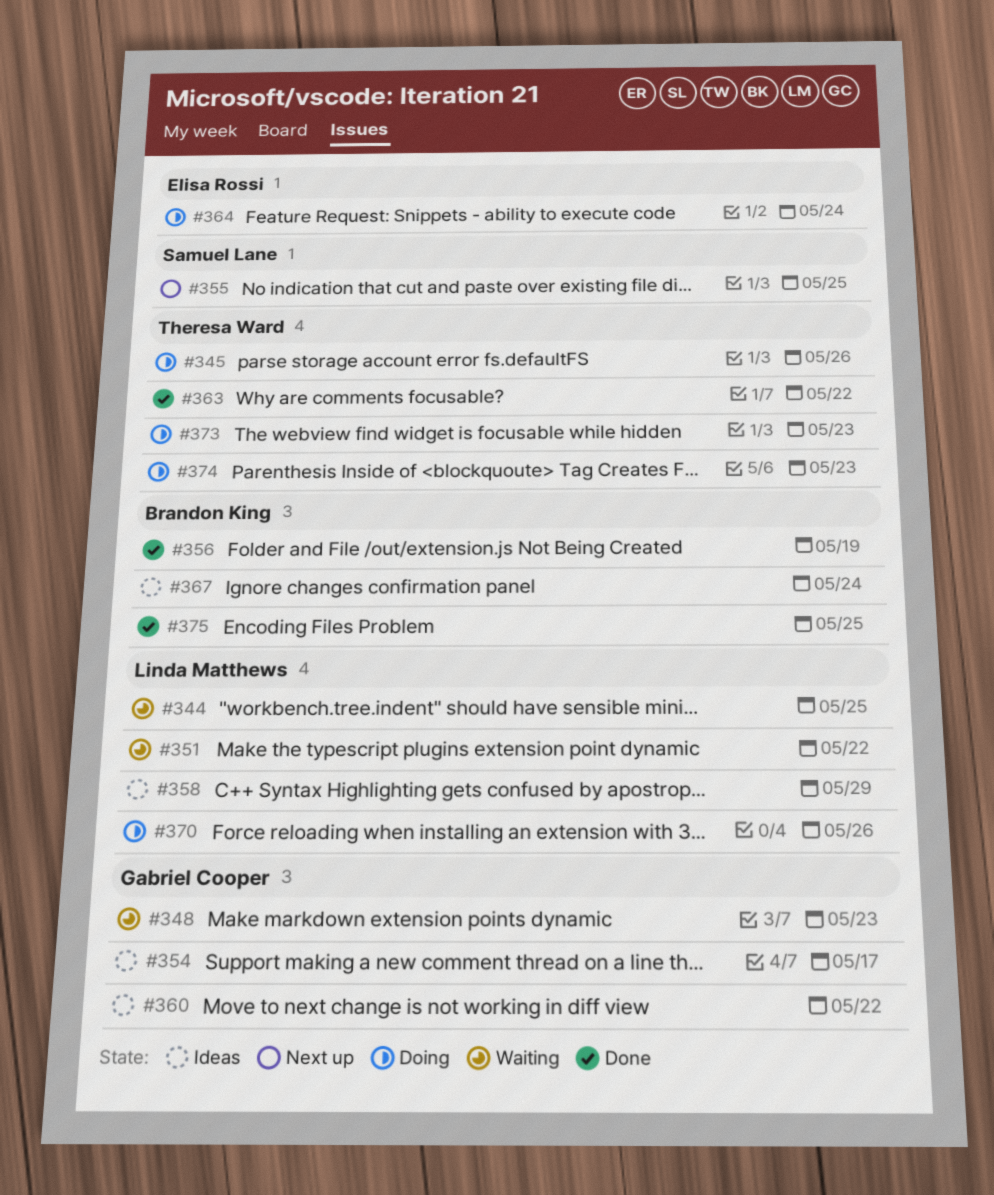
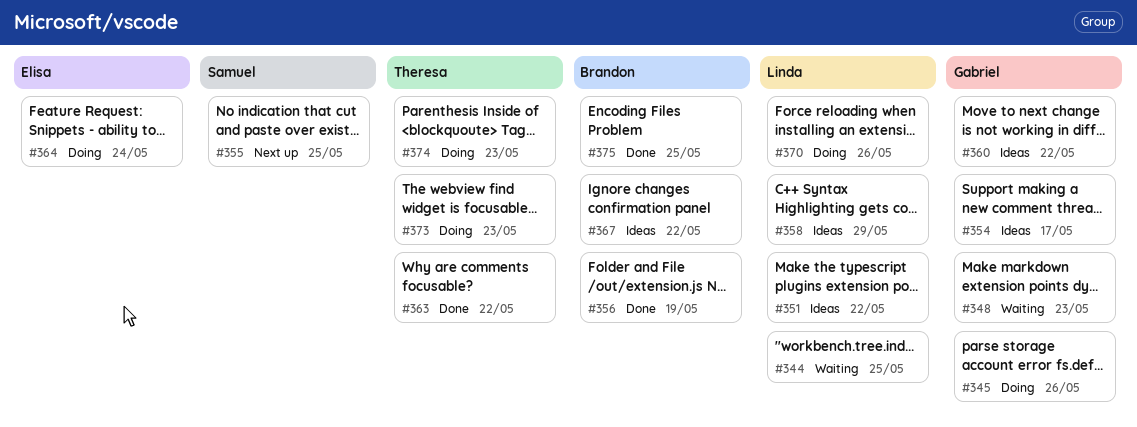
#345, owner: Theresa Ward -> Gabriel Cooper
#351, status: Waiting -> Ideas
#367, due: May 24 -> May 22

